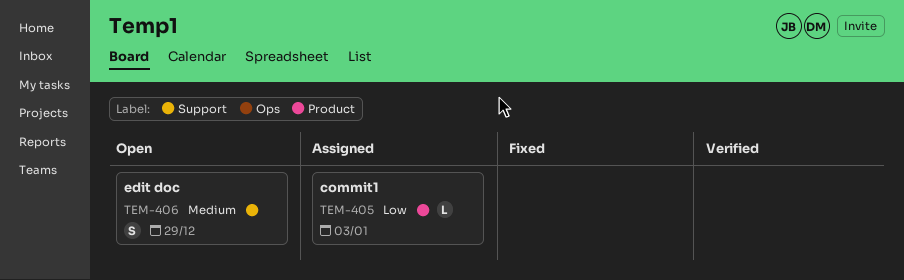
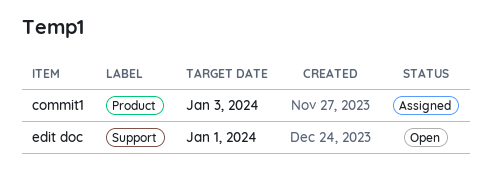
edit doc, due: Dec 29 -> Jan 1

